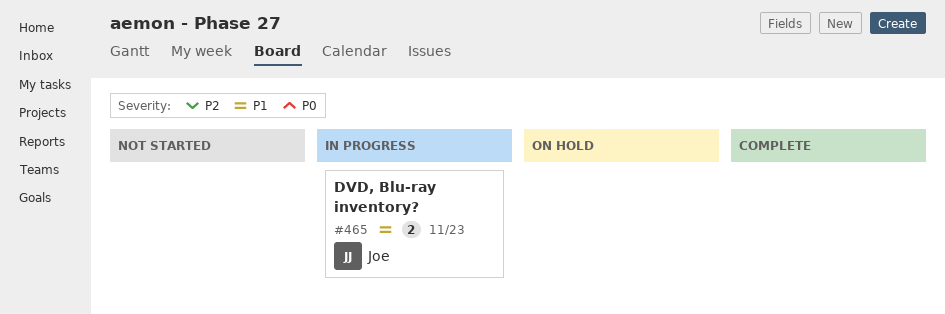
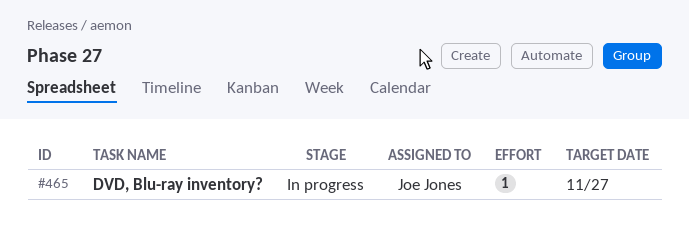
#465, estimate: 2 -> 1
#465, due: Nov 23 -> Nov 27

